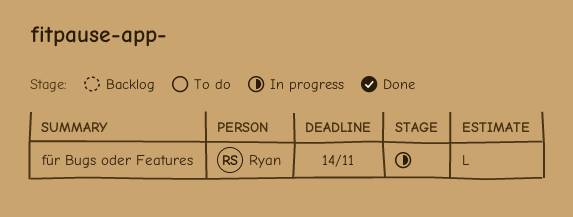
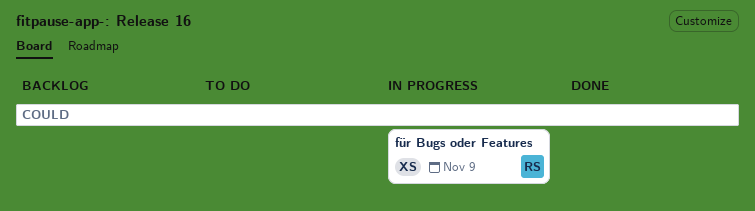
für Bugs oder Features, estimate: L -> XS
für Bugs oder Features, due: Nov 14 -> Nov 9

